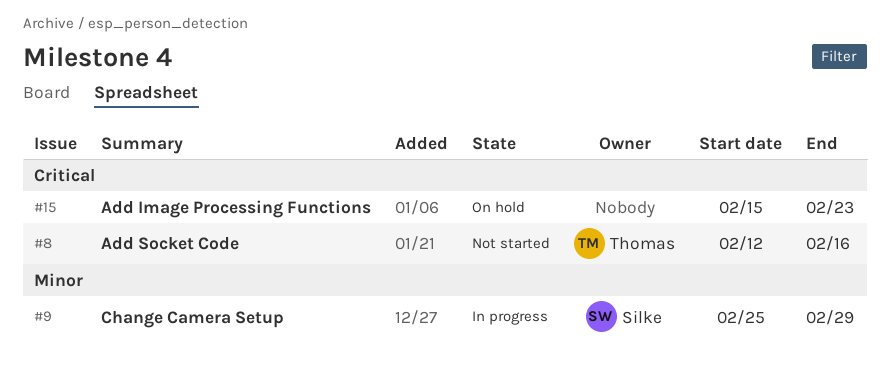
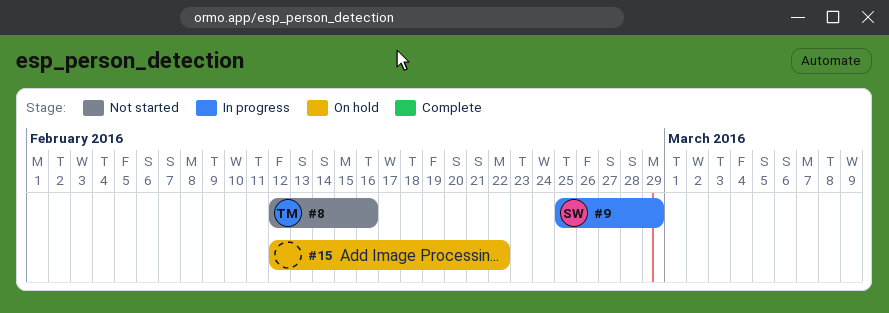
#15, start: Feb 15 -> Feb 12
#15, due: Feb 23 -> Feb 22

